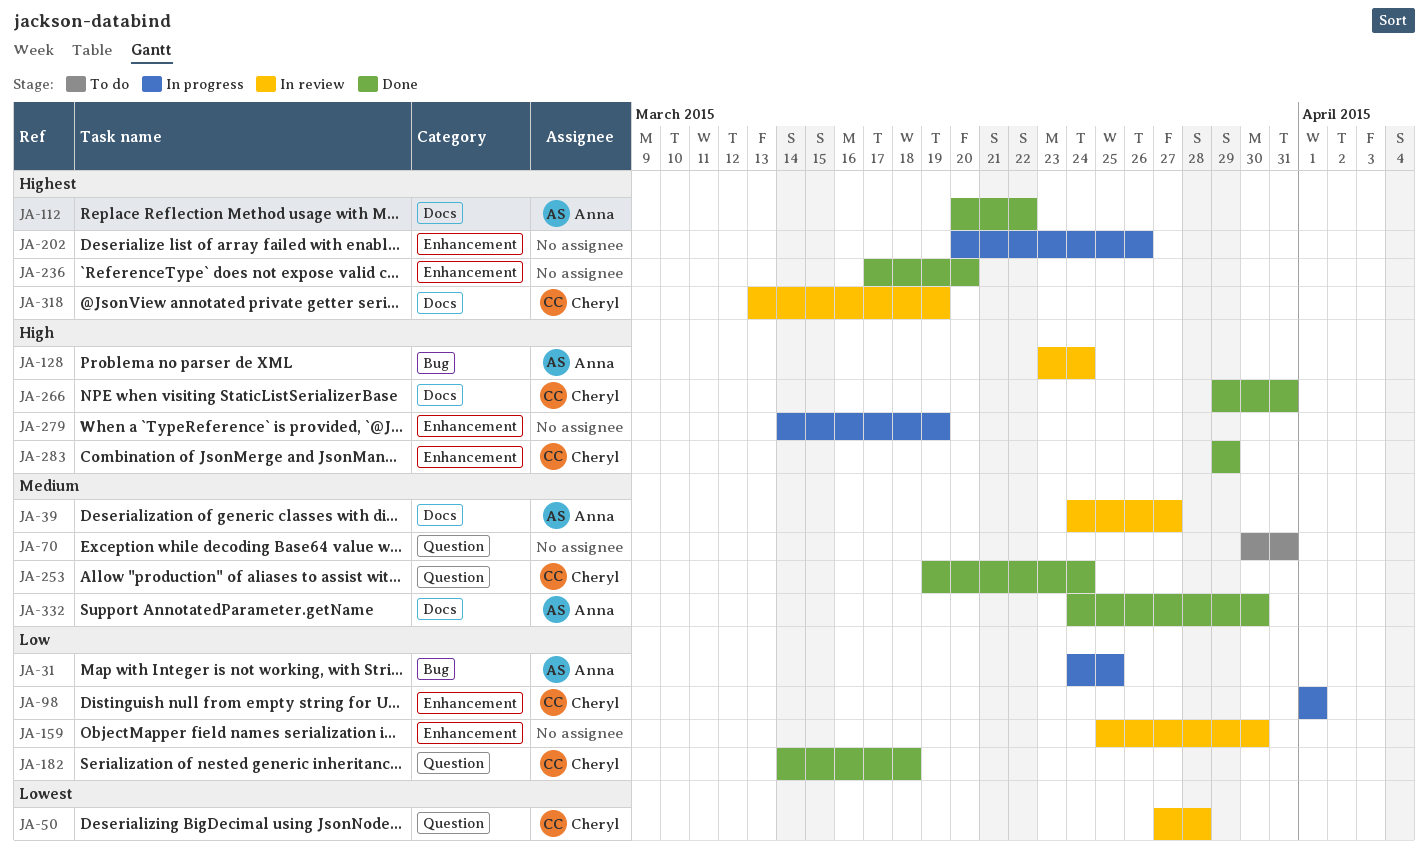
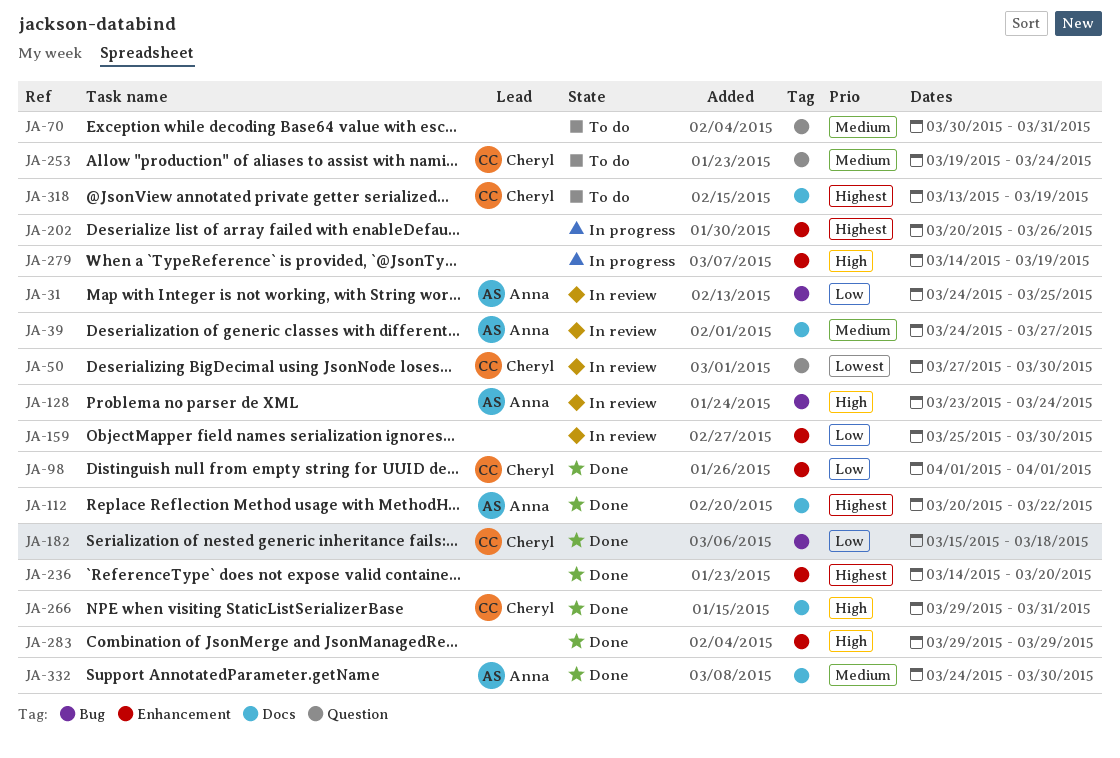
JA-31, status: In progress -> In review
JA-50, due: Mar 28 -> Mar 30
JA-98, status: In progress -> Done
JA-182, label: Question -> Bug
JA-182, start: Mar 14 -> Mar 15
JA-236, start: Mar 17 -> Mar 14
JA-253, status: Done -> To do
JA-283, owner: Cheryl -> none
JA-318, status: In review -> To do

